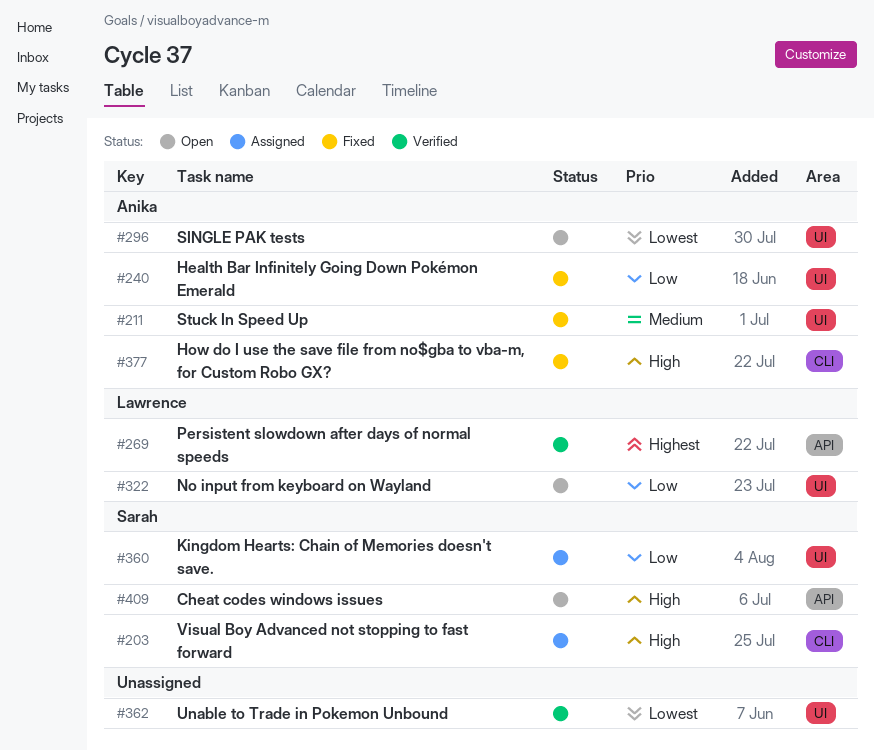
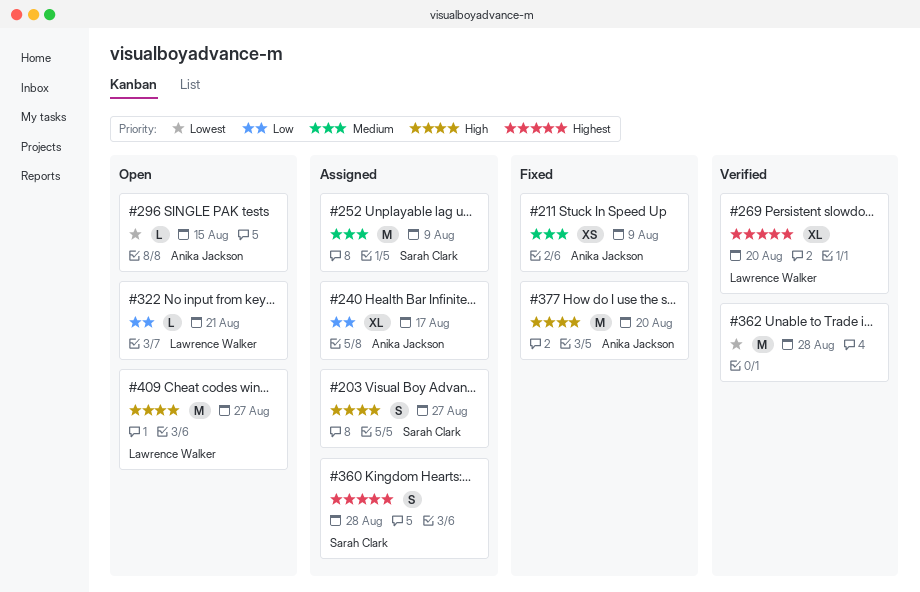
#240, status: Fixed -> Assigned
#252: none -> present
#360, priority: Low -> Highest
#409, owner: Sarah Clark -> Lawrence Walker

